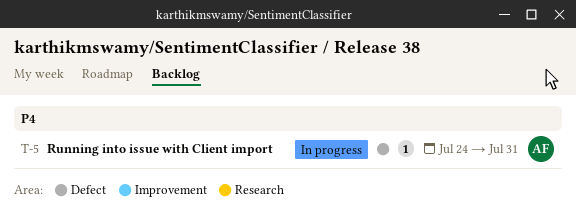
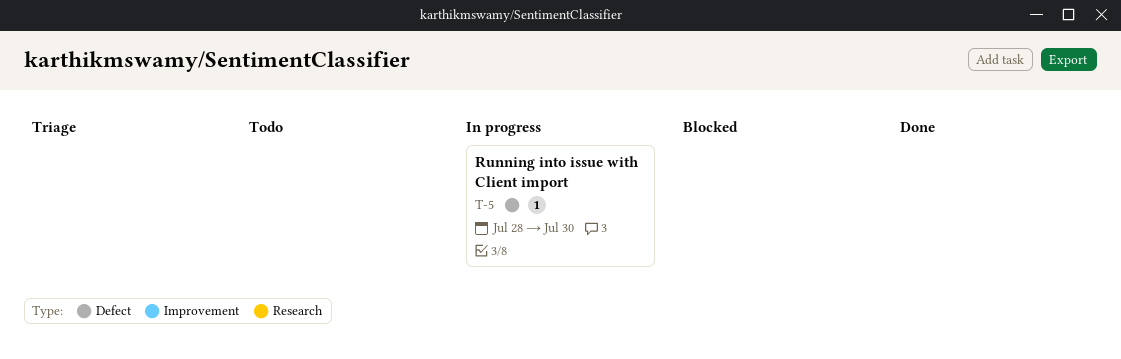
T-5, start: Jul 24 -> Jul 28
T-5, due: Jul 31 -> Jul 30

